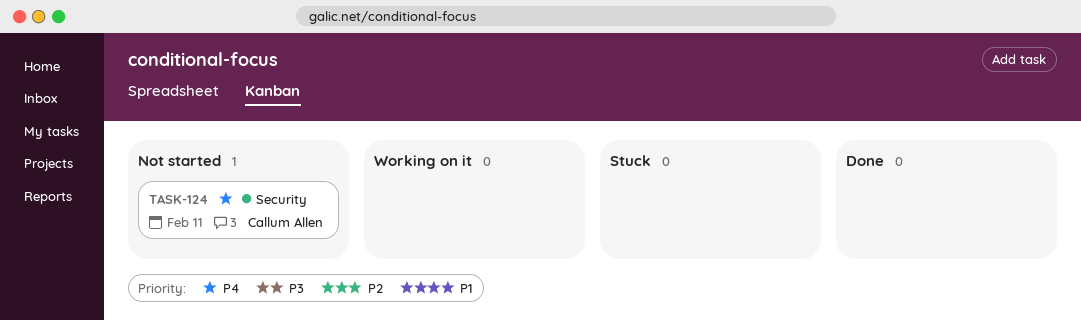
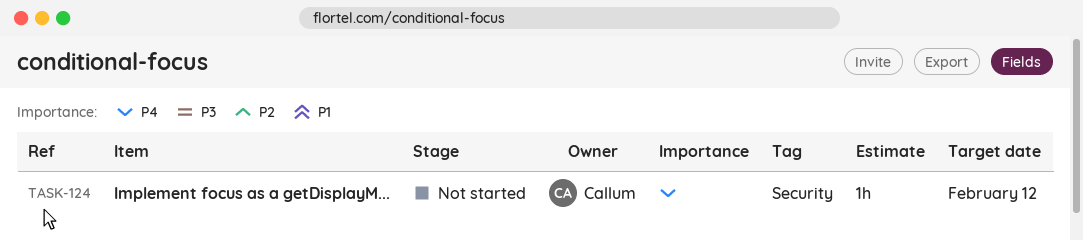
TASK-124, due: Feb 11 -> Feb 12

